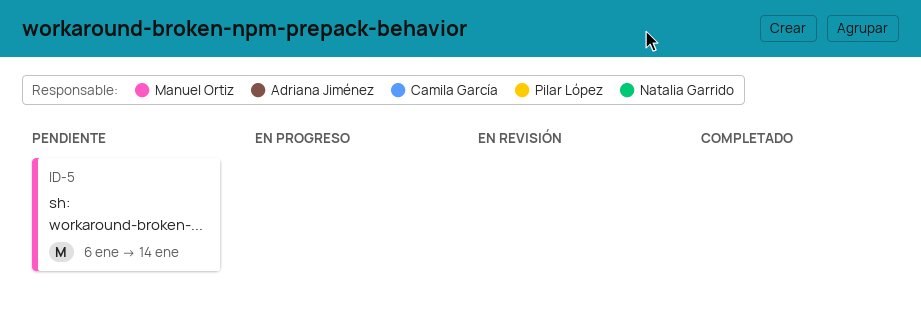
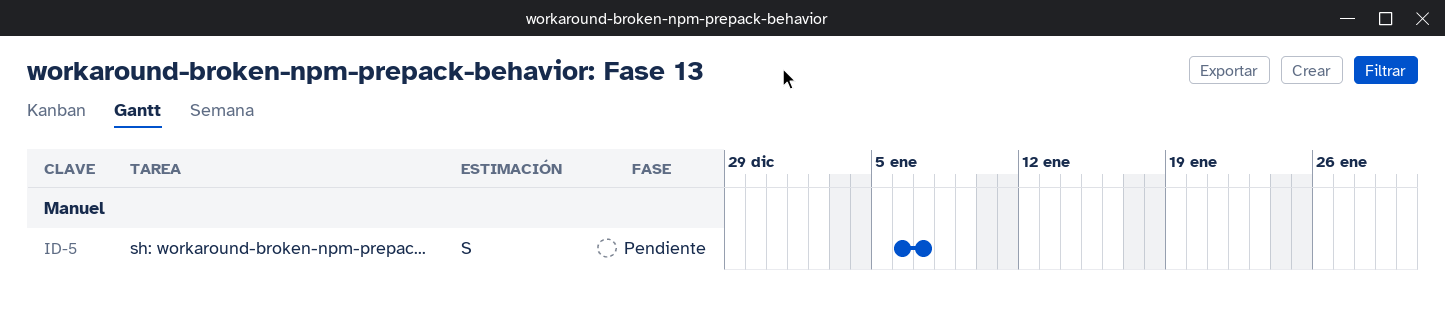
ID-5, estimate: M -> S
ID-5, due: Jan 14 -> Jan 7

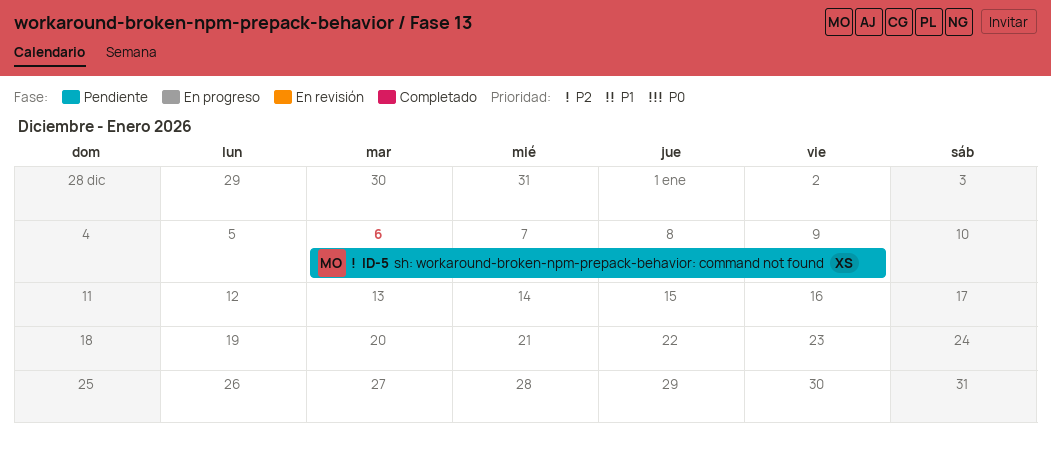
ID-5, estimate: S -> XS
ID-5, due: Jan 7 -> Jan 9

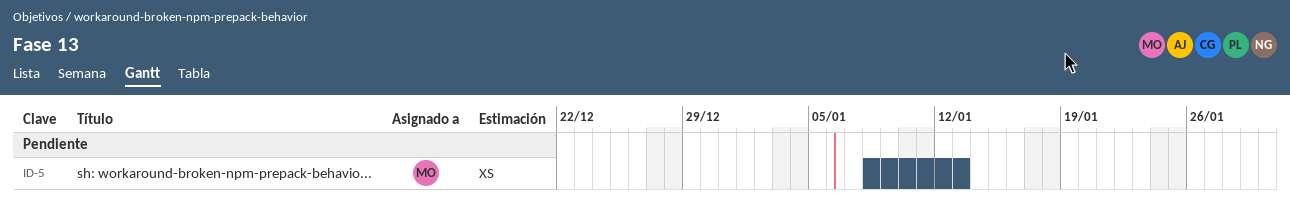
ID-5, start: Jan 6 -> Jan 8
ID-5, due: Jan 9 -> Jan 13

